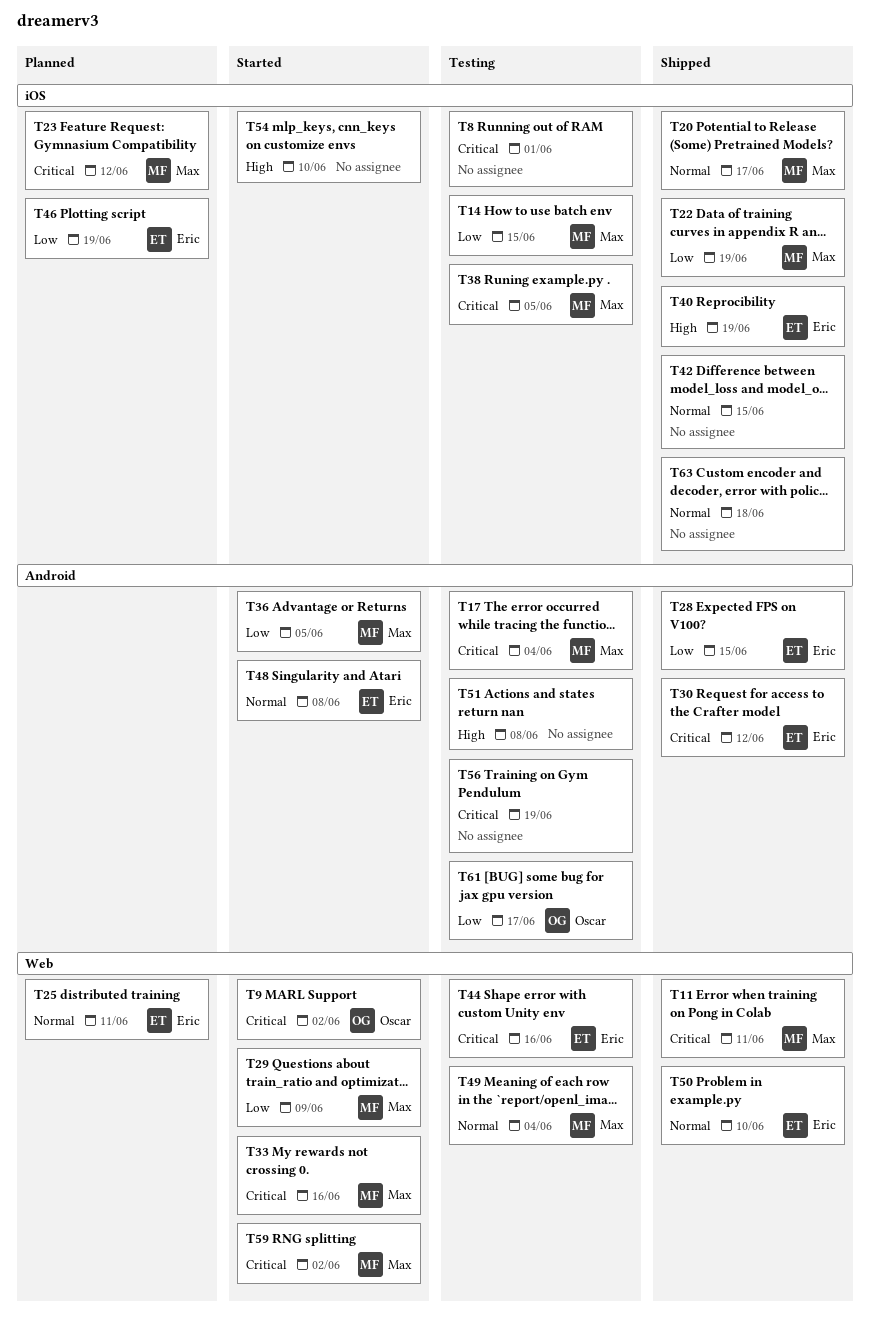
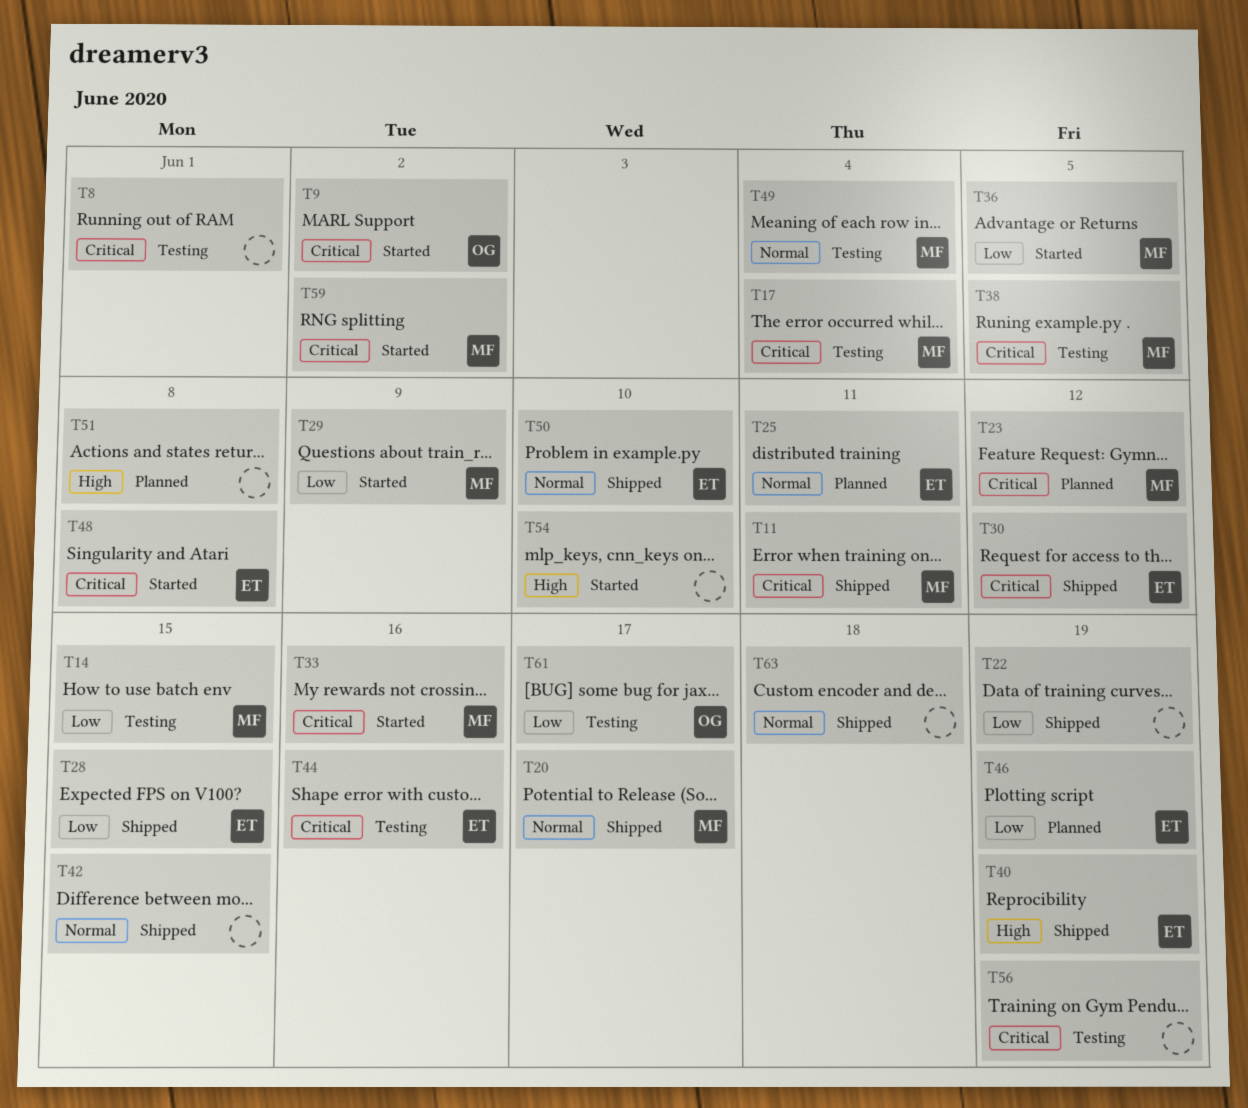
T22, owner: Max -> none
T48, priority: Normal -> Critical
T51, status: Testing -> Planned

